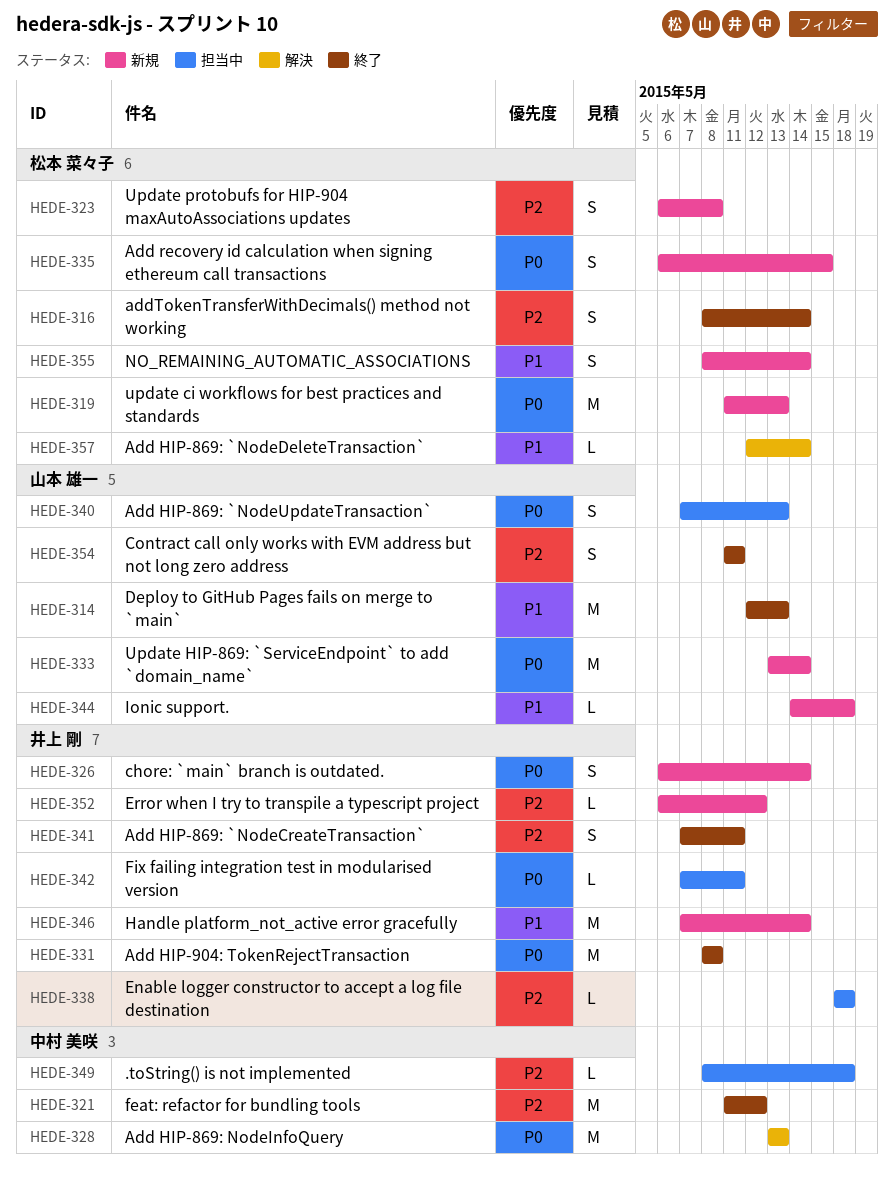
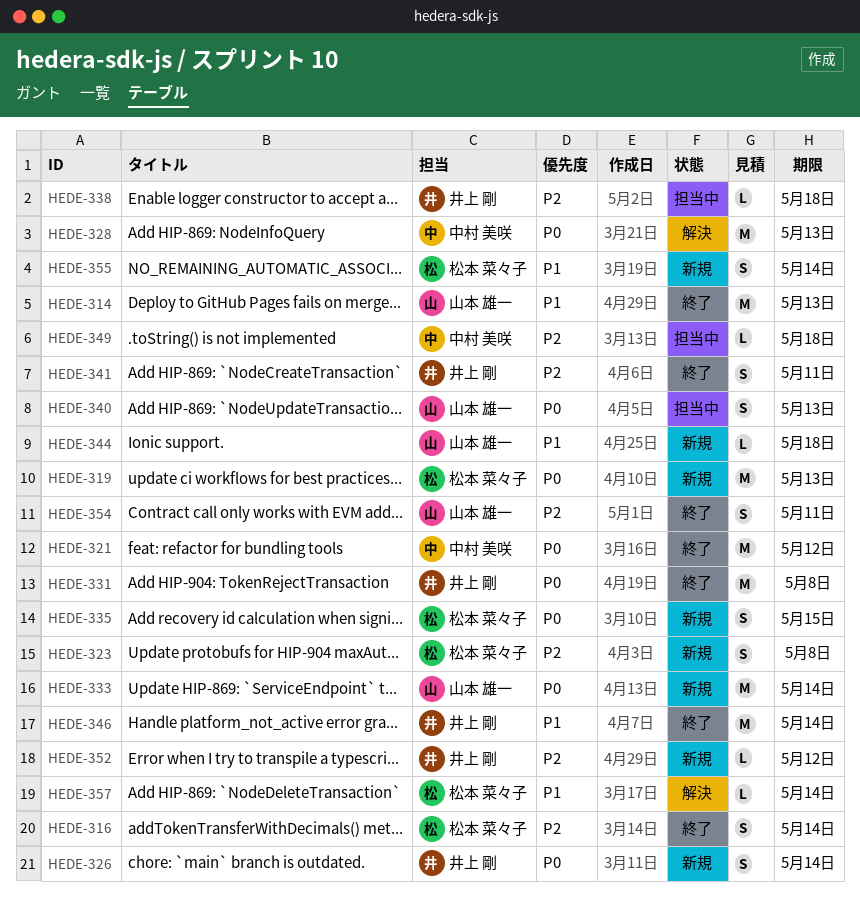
HEDE-321, priority: P2 -> P0
HEDE-342: present -> none
HEDE-346, status: 新規 -> 終了

